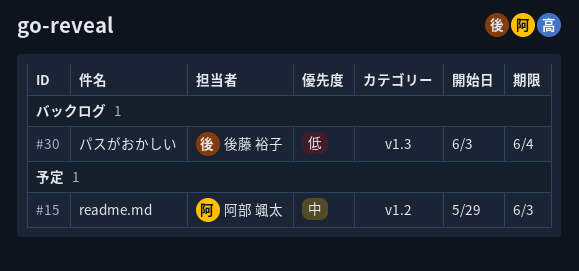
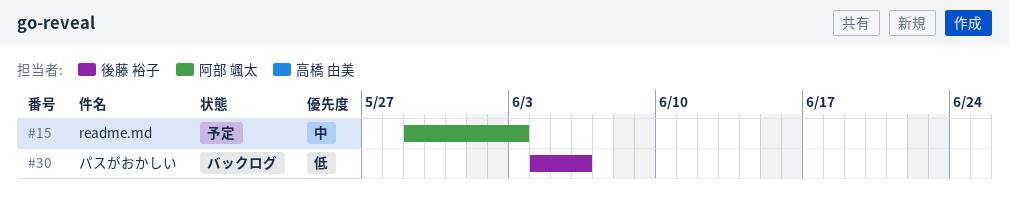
#30, start: Jun 3 -> Jun 4
#30, due: Jun 4 -> Jun 6

